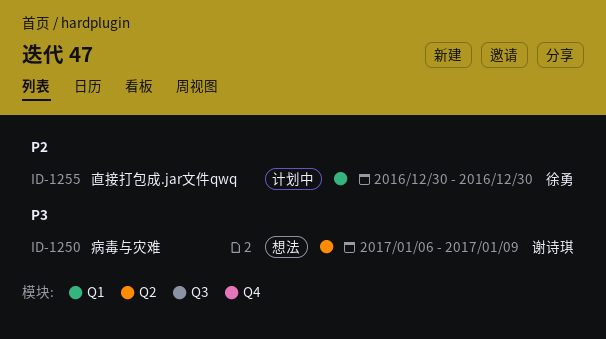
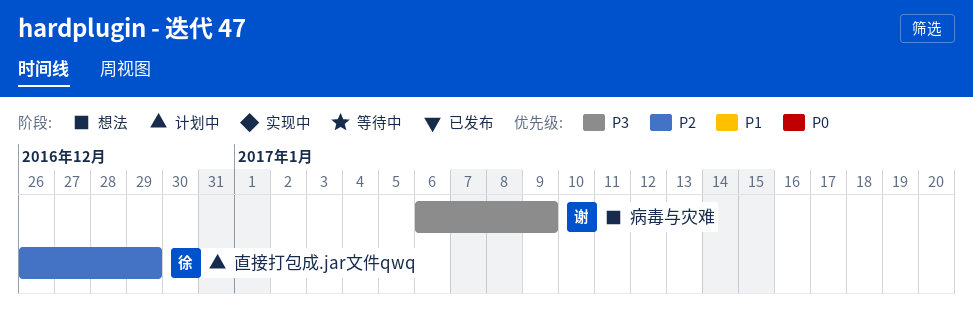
直接打包成.jar文件qwq, start: Dec 30 -> Dec 26
直接打包成.jar文件qwq, due: Dec 30 -> Dec 29

